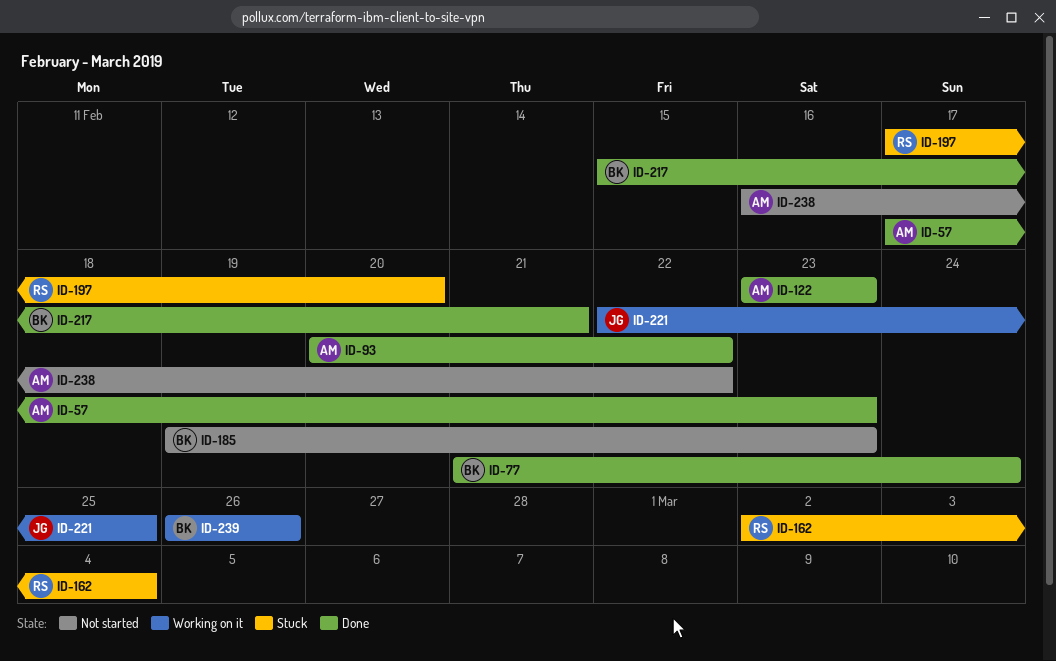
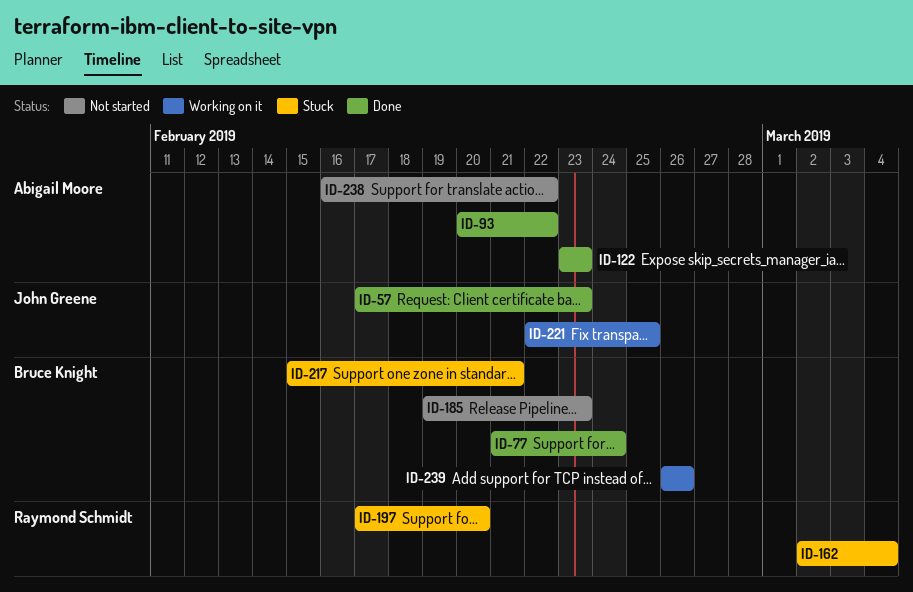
ID-57, owner: Abigail Moore -> John Greene
ID-217, status: Done -> Stuck

